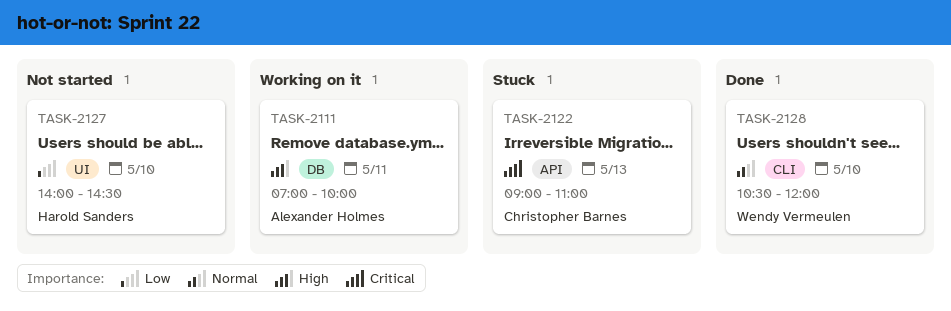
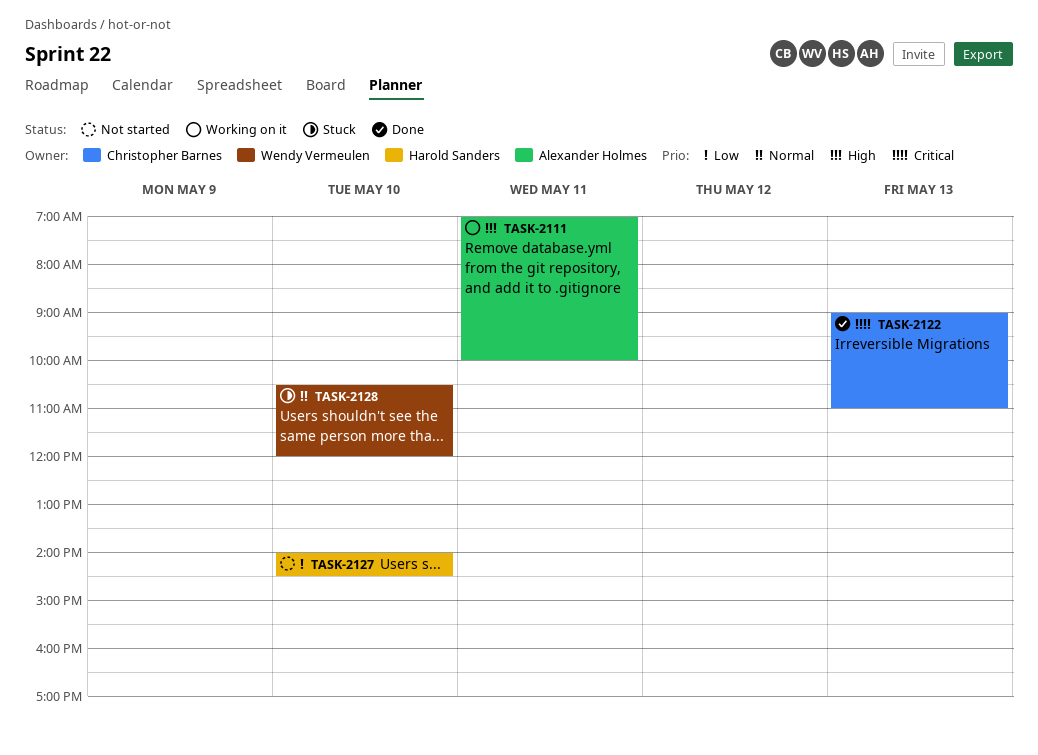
TASK-2122, status: Stuck -> Done
TASK-2128, status: Done -> Stuck

